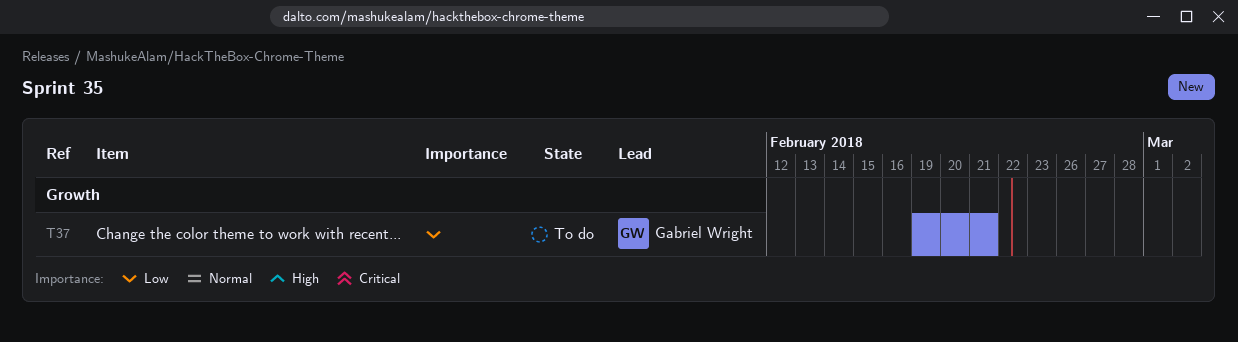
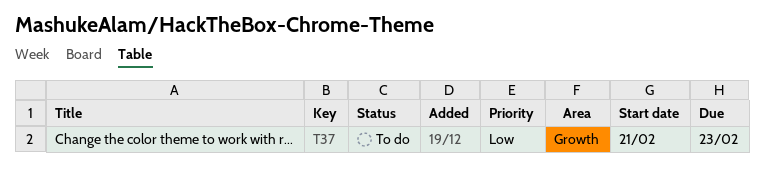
T37, start: Feb 19 -> Feb 21
T37, due: Feb 21 -> Feb 23

